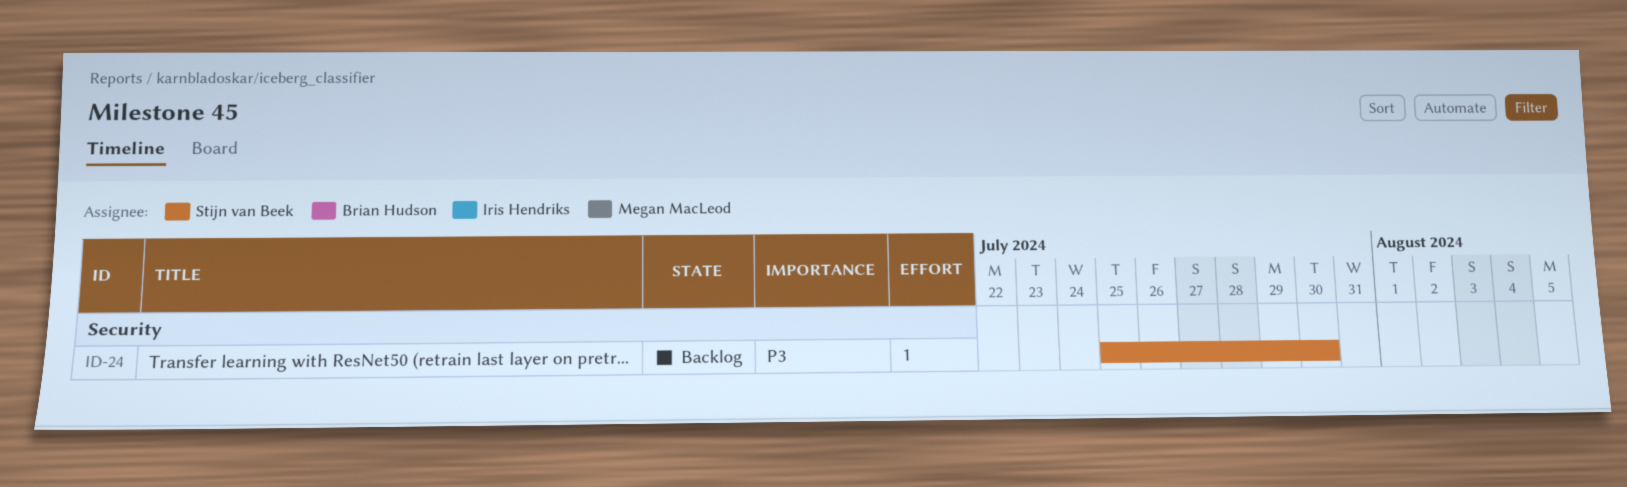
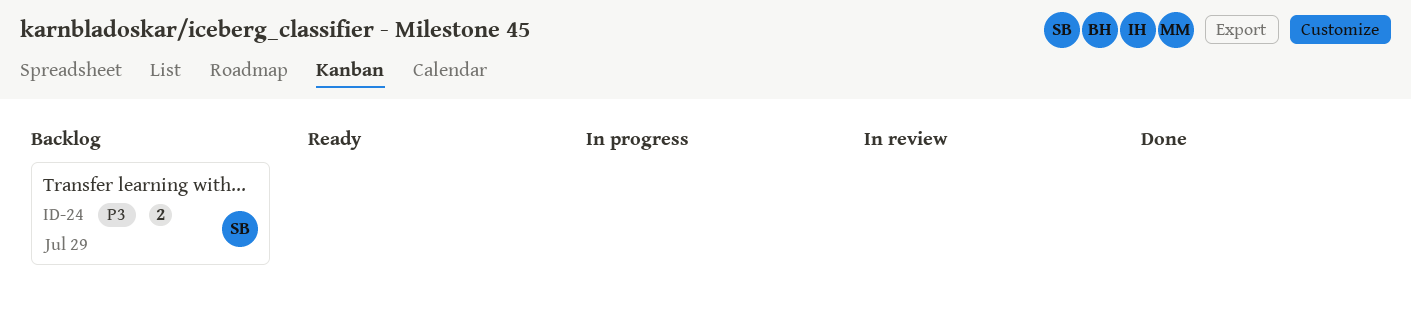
ID-24, estimate: 1 -> 2
ID-24, due: Jul 30 -> Jul 29

